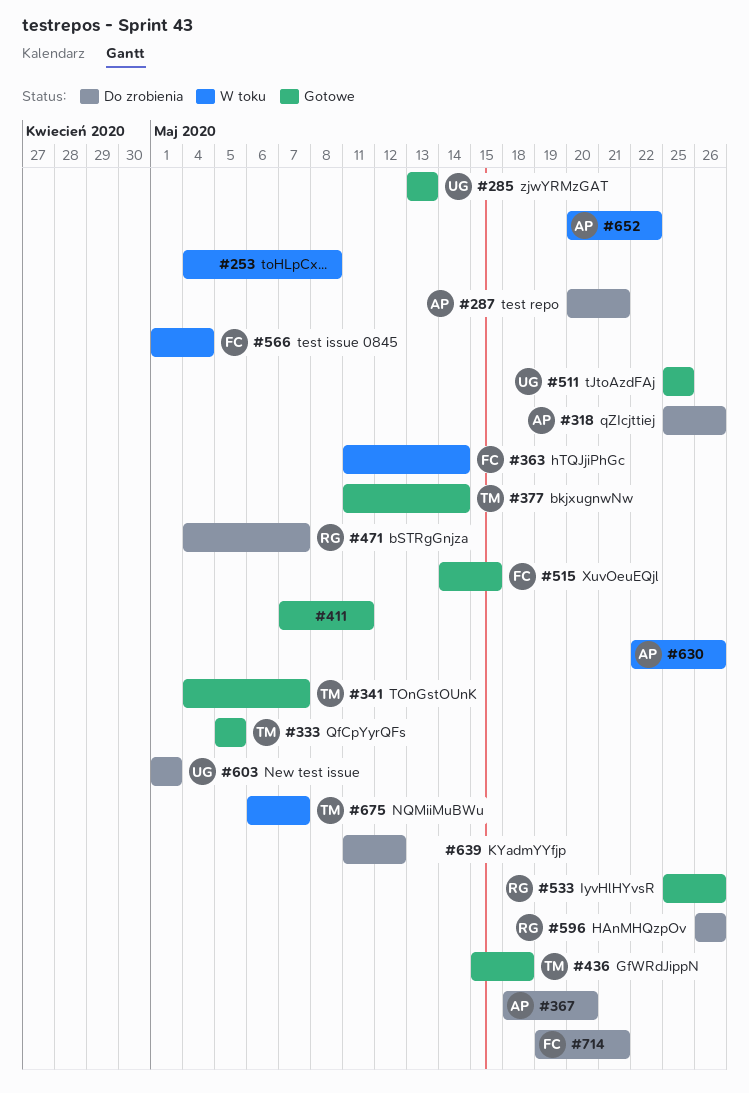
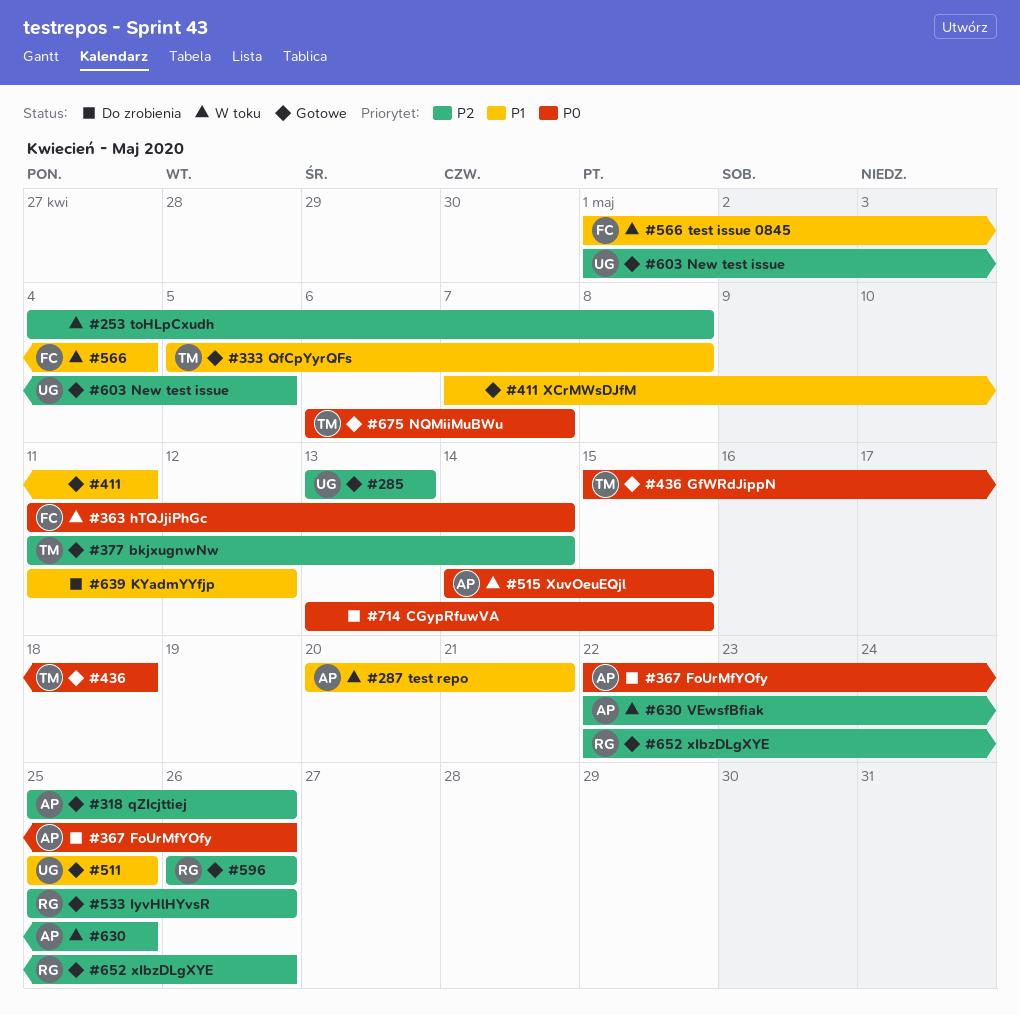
#287, status: Do zrobienia -> W toku
#318, status: Do zrobienia -> Gotowe
#333, due: May 5 -> May 8
#341: present -> none
#367, start: May 18 -> May 22
#367, due: May 20 -> May 26
#471: present -> none
#515, status: Gotowe -> W toku
#515, owner: FC -> AP
#596, status: Do zrobienia -> Gotowe
#603, status: Do zrobienia -> Gotowe
#603, due: May 1 -> May 5
#630, due: May 26 -> May 25
#652, status: W toku -> Gotowe
#652, owner: AP -> RG
#652, start: May 20 -> May 22
#652, due: May 22 -> May 26
#675, status: W toku -> Gotowe
#714, owner: FC -> none
#714, start: May 19 -> May 13
#714, due: May 21 -> May 15

